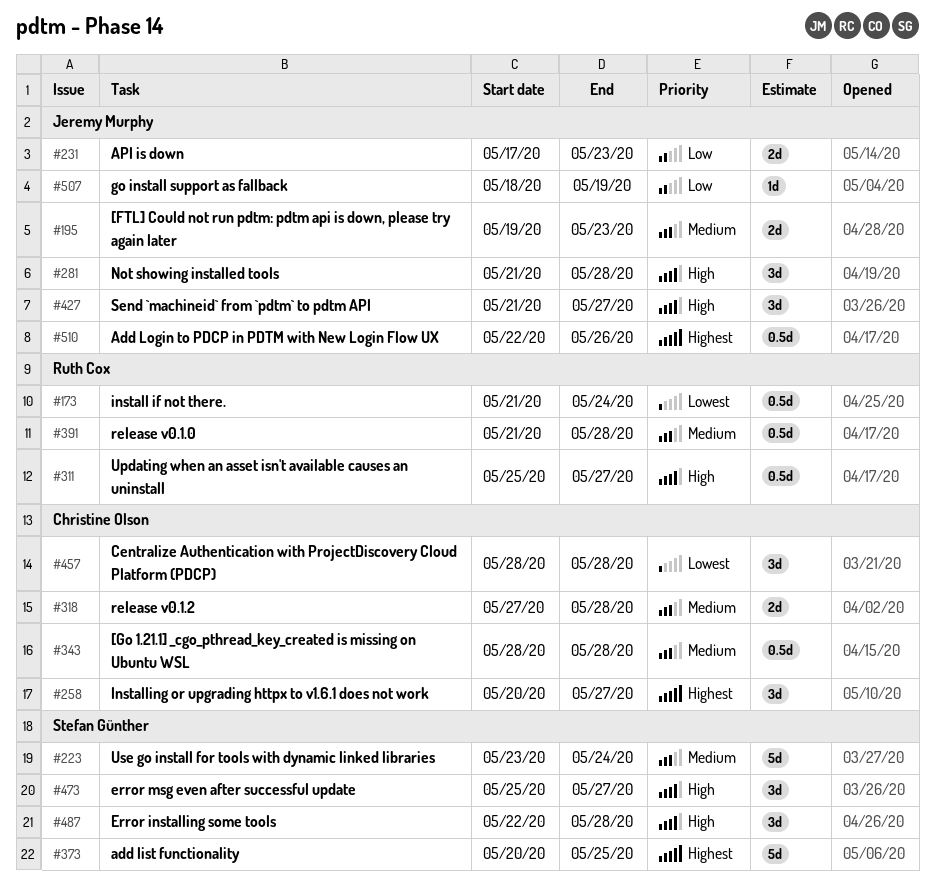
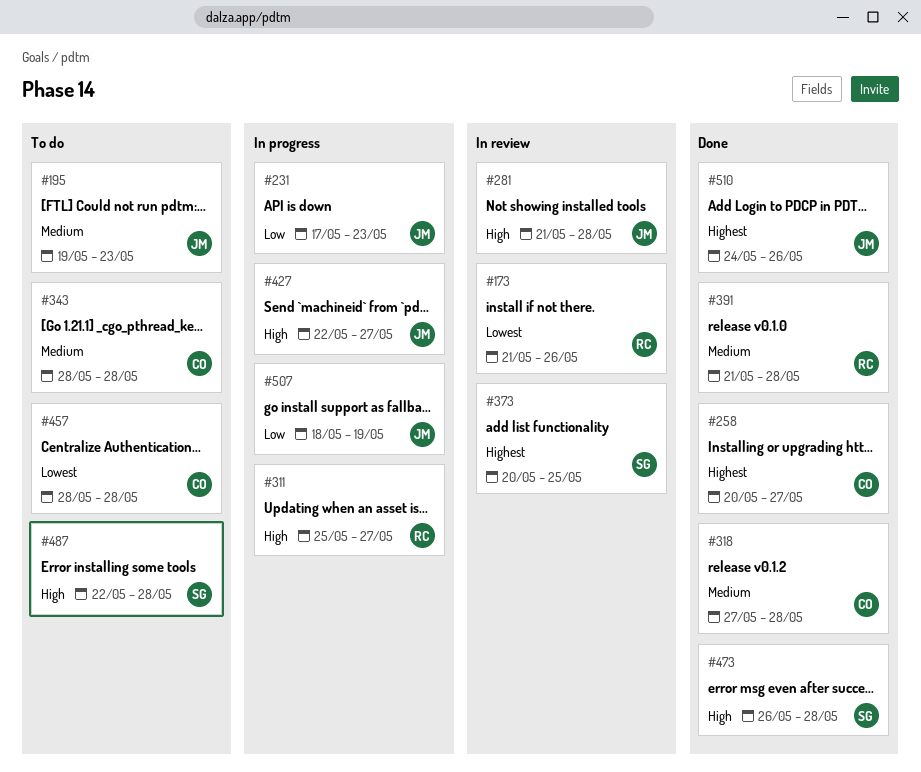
#173, due: May 24 -> May 26
#223: present -> none
#427, start: May 21 -> May 22
#473, start: May 25 -> May 26
#473, due: May 27 -> May 28
#510, start: May 22 -> May 24

